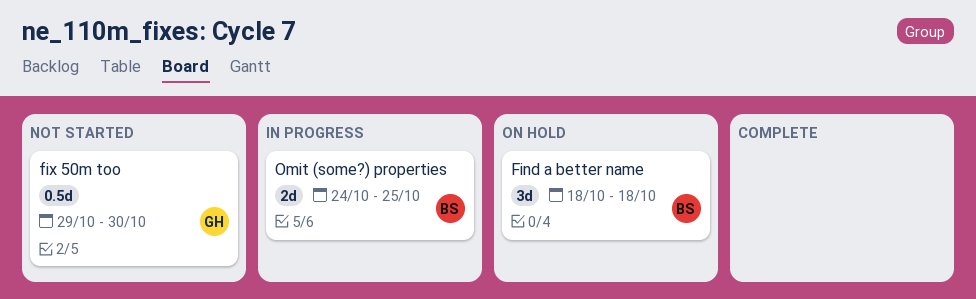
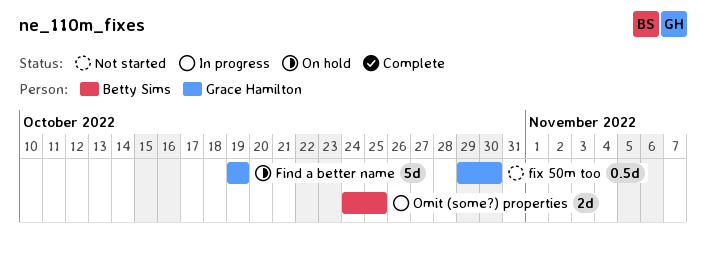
Find a better name, owner: Betty Sims -> Grace Hamilton
Find a better name, estimate: 3d -> 5d
Find a better name, start: Oct 18 -> Oct 19
Find a better name, due: Oct 18 -> Oct 19

